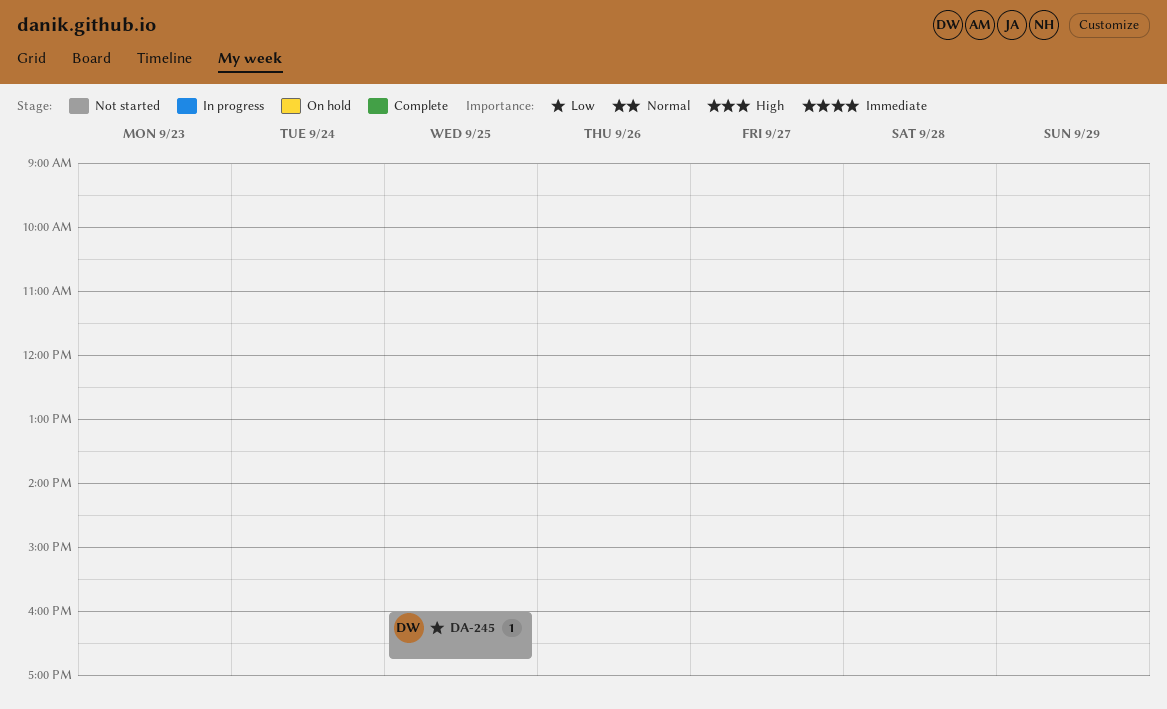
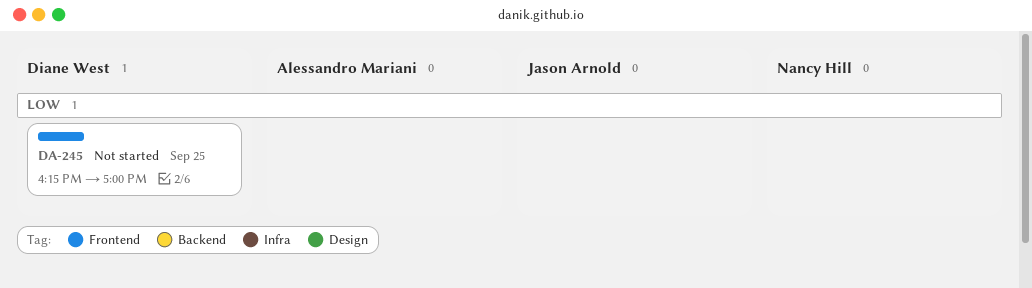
DA-245, begins: 16:00 -> 16:15
DA-245, ends: 16:45 -> 17:00

